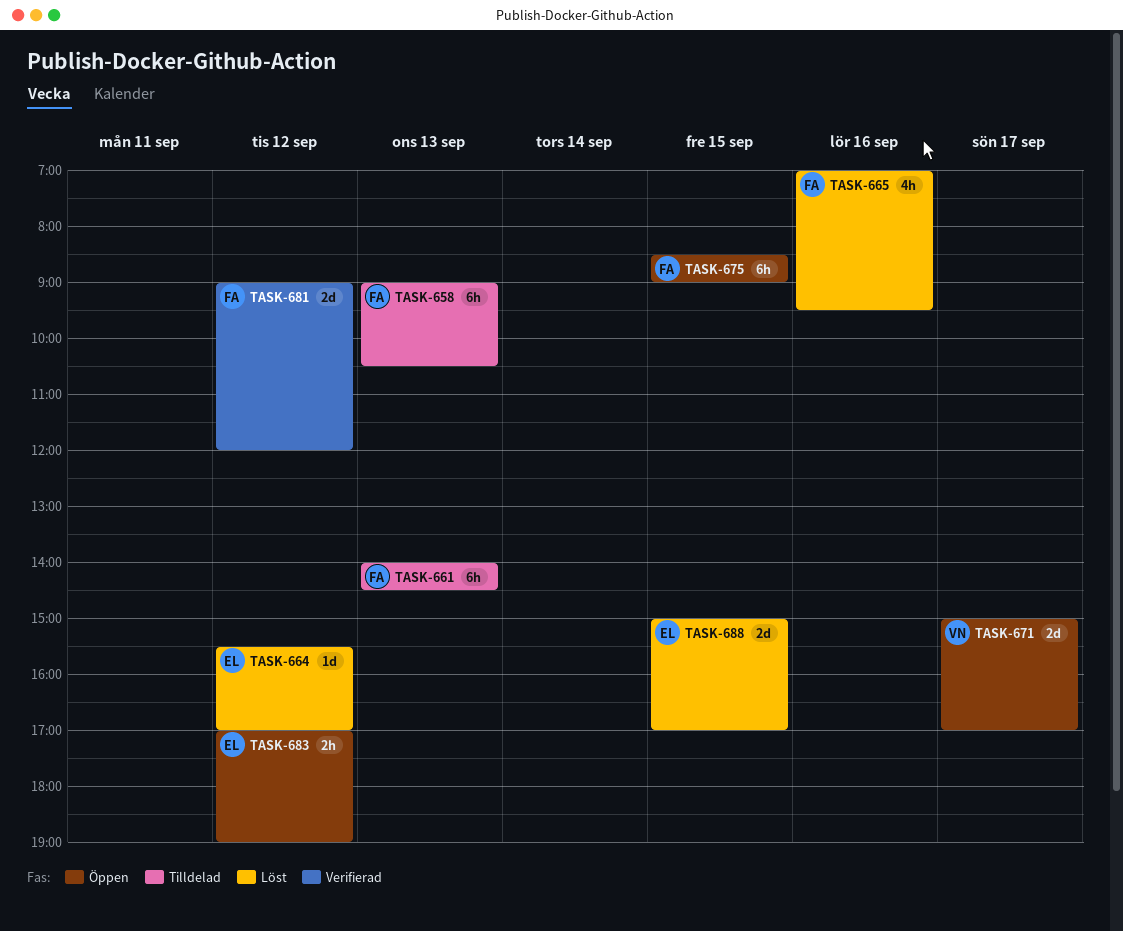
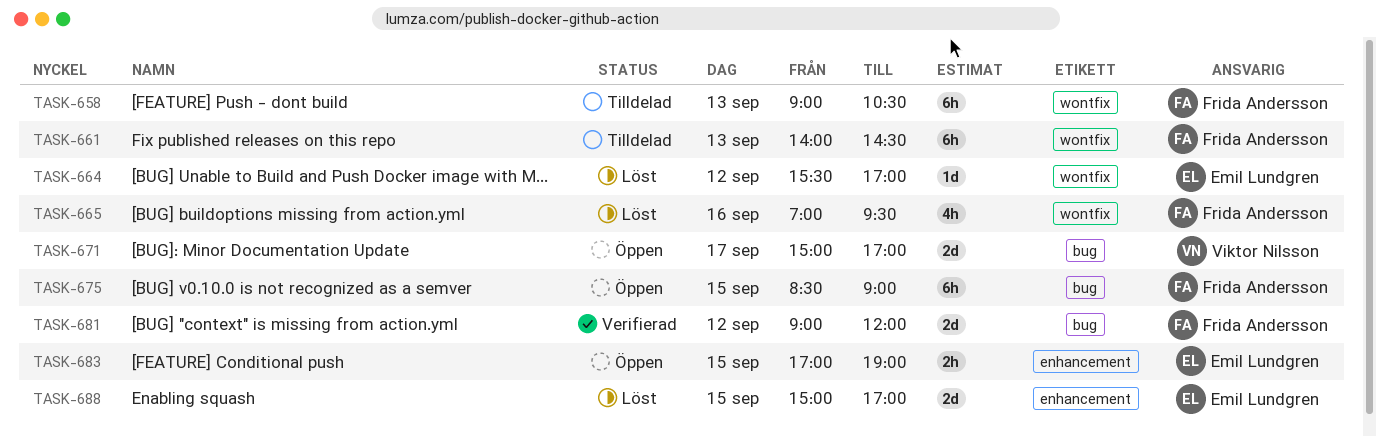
TASK-683, day: Sep 12 -> Sep 15

